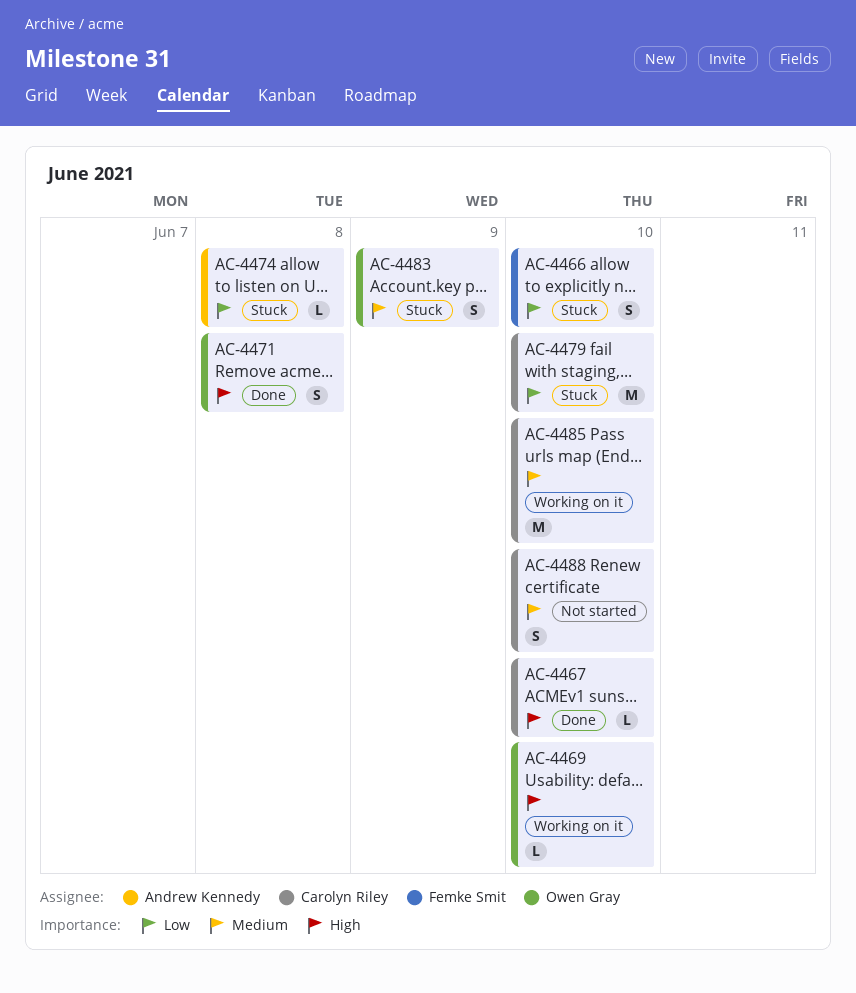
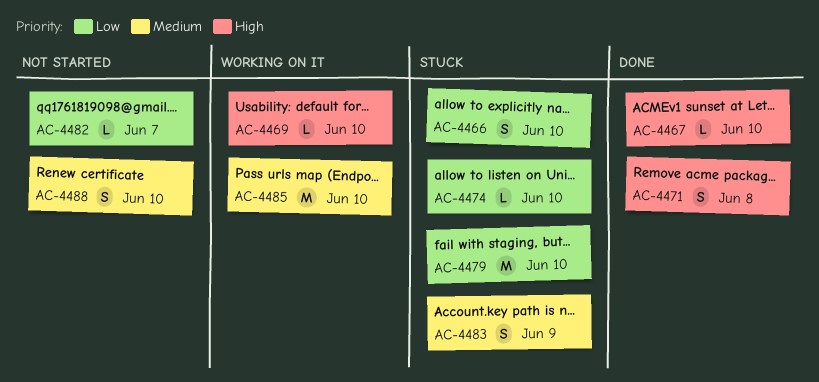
AC-4474, due: Jun 8 -> Jun 10
AC-4482: none -> present

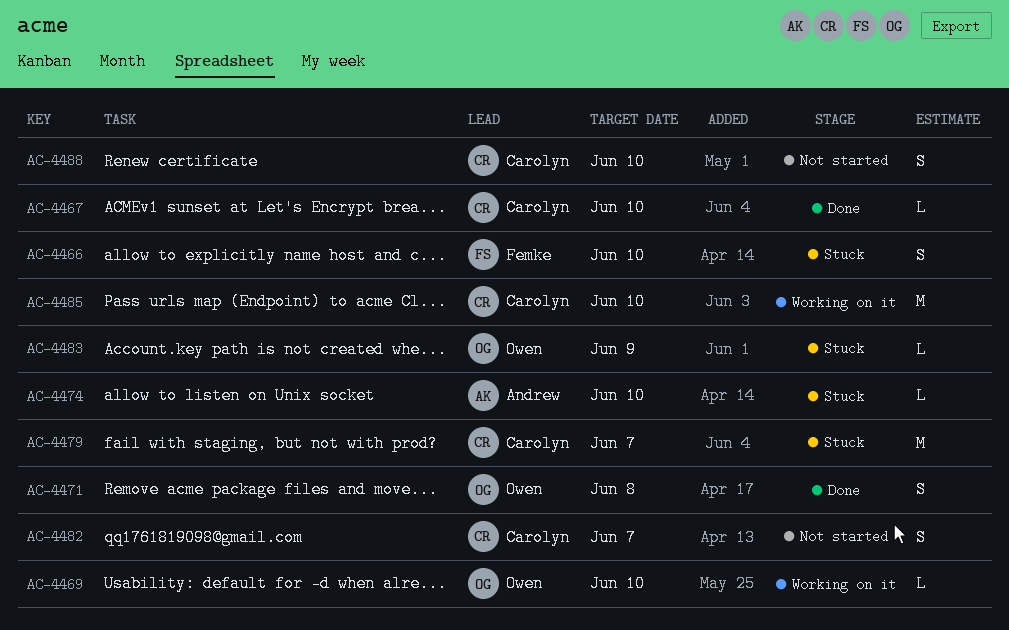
AC-4479, due: Jun 10 -> Jun 7
AC-4482, estimate: L -> S
AC-4483, estimate: S -> L

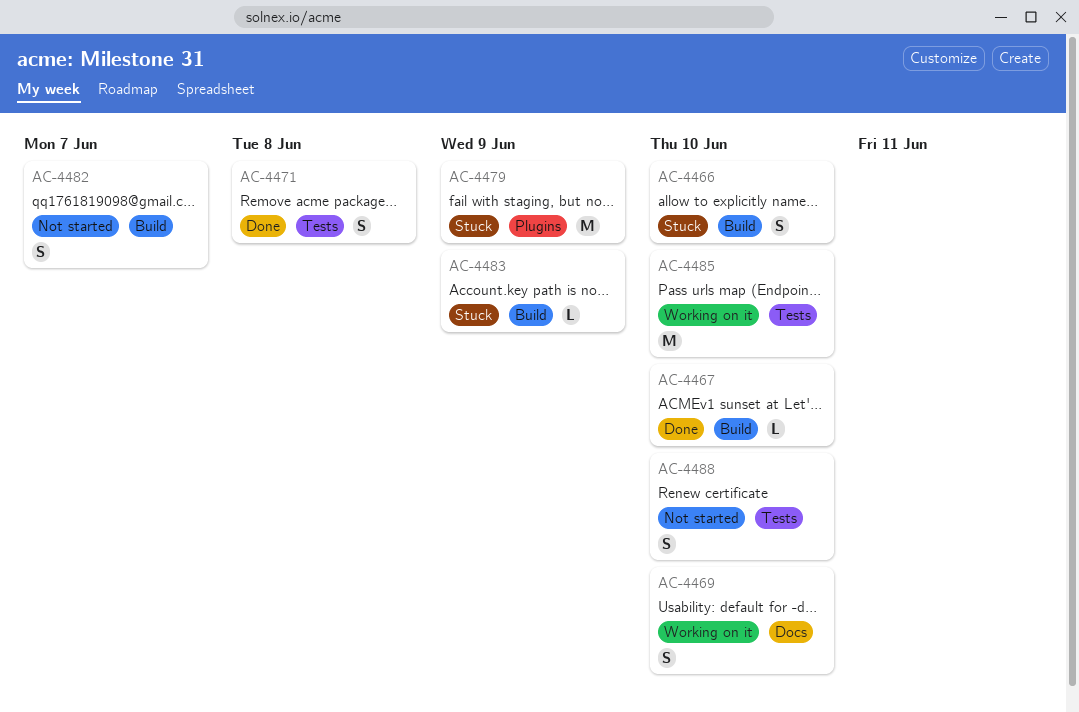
AC-4469, estimate: L -> S
AC-4474: present -> none
AC-4479, due: Jun 7 -> Jun 9

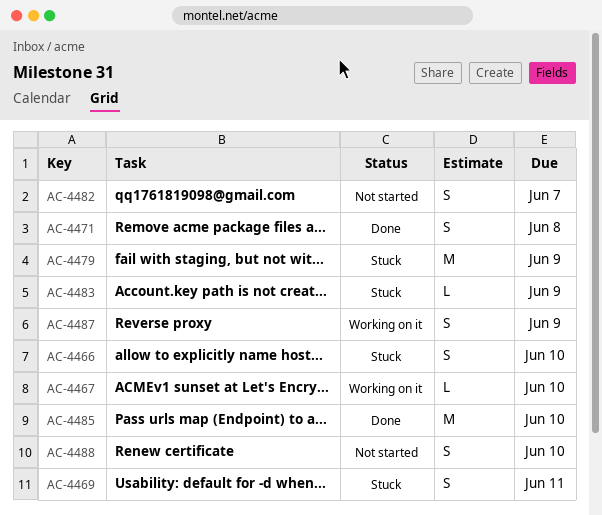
AC-4467, status: Done -> Working on it
AC-4469, status: Working on it -> Stuck
AC-4469, due: Jun 10 -> Jun 11
AC-4485, status: Working on it -> Done
AC-4487: none -> present

